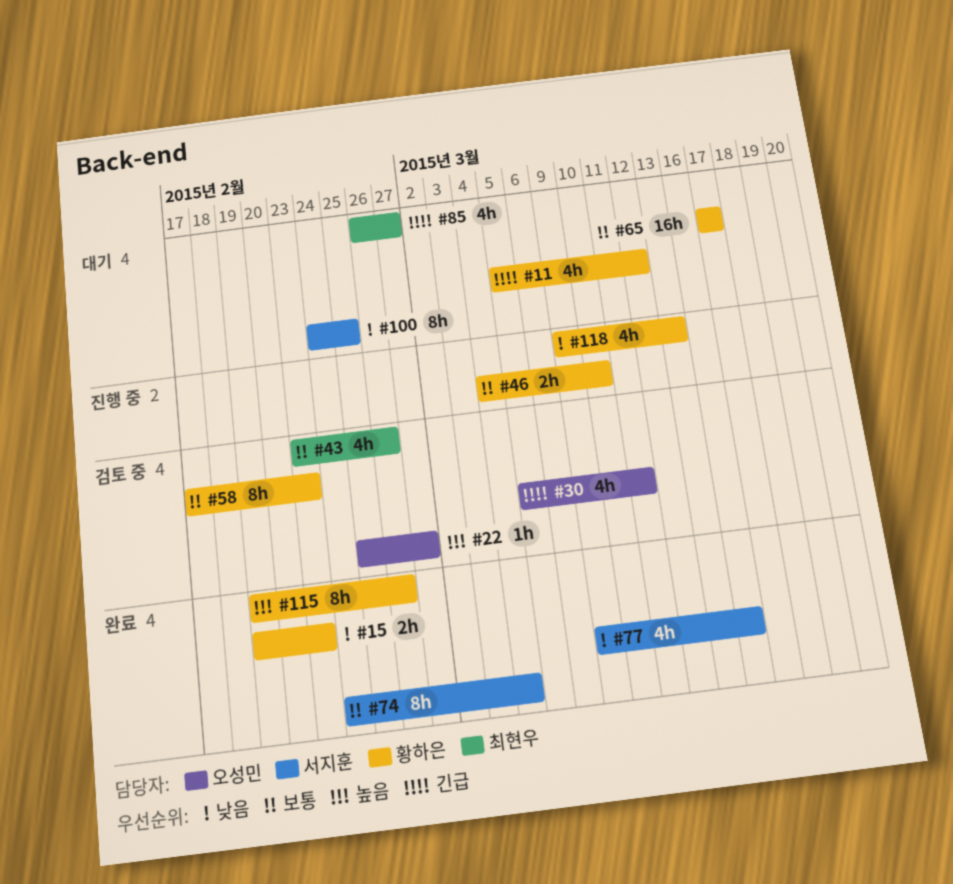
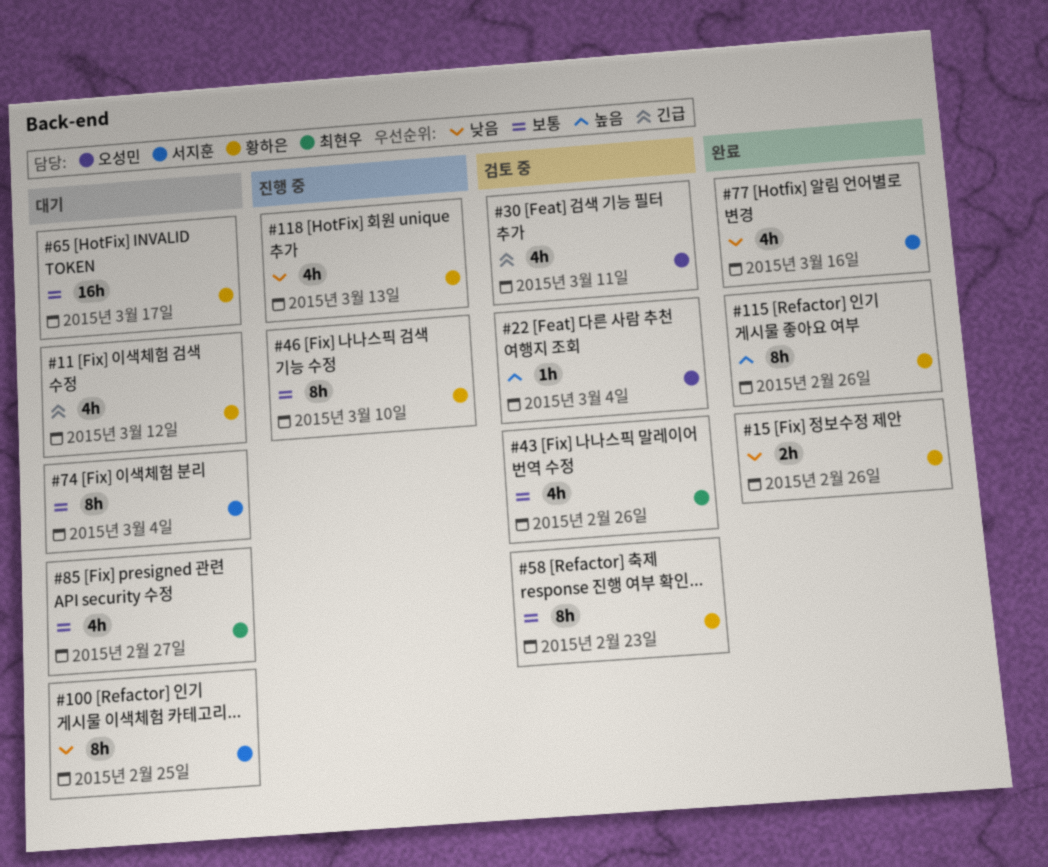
#15, due: Feb 23 -> Feb 26
#22, due: Feb 27 -> Mar 4
#46, estimate: 2h -> 8h
#74, status: 완료 -> 대기
#85, priority: 긴급 -> 보통

